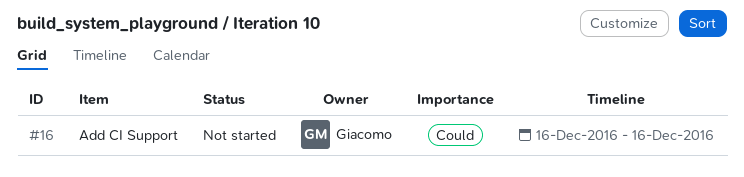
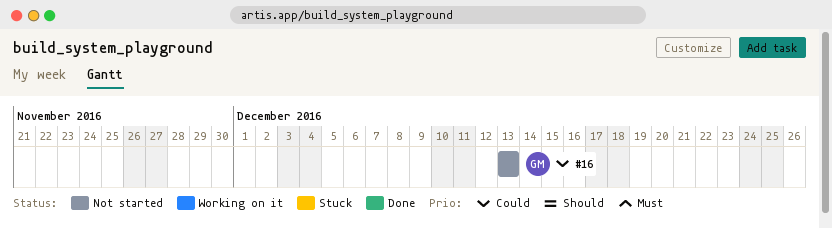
#16, start: Dec 16 -> Dec 13
#16, due: Dec 16 -> Dec 13

